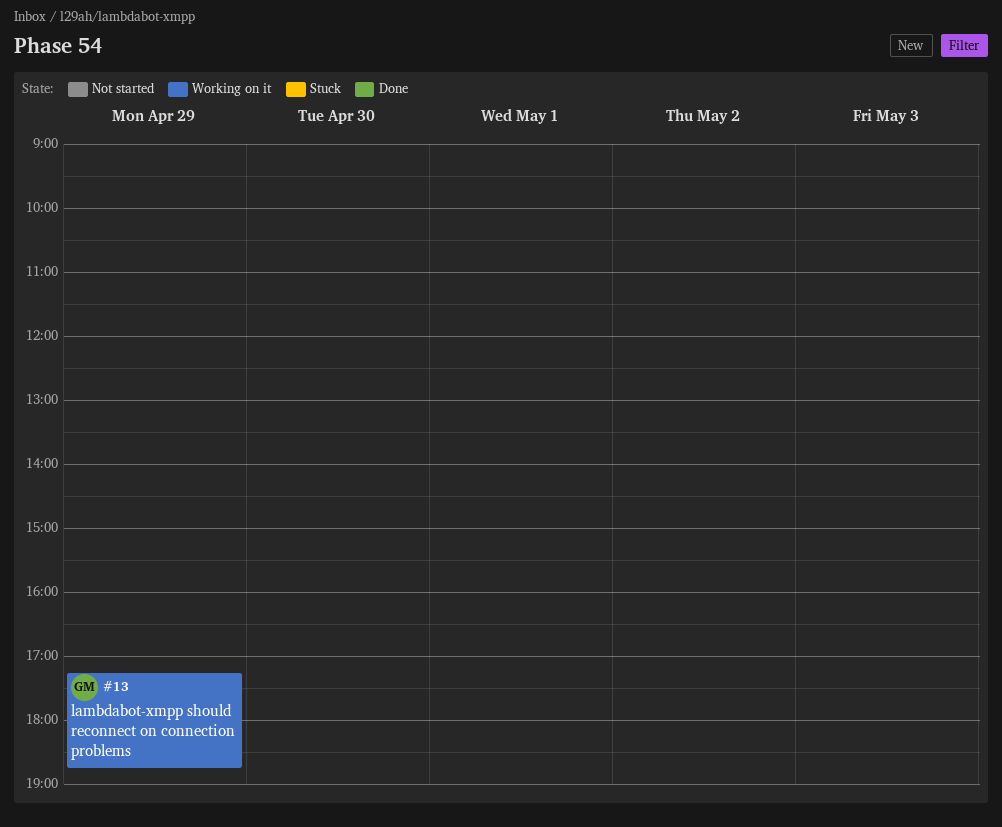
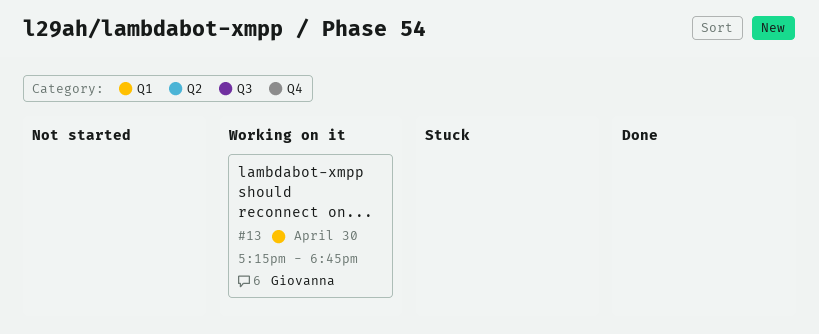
#13, day: Apr 29 -> Apr 30

